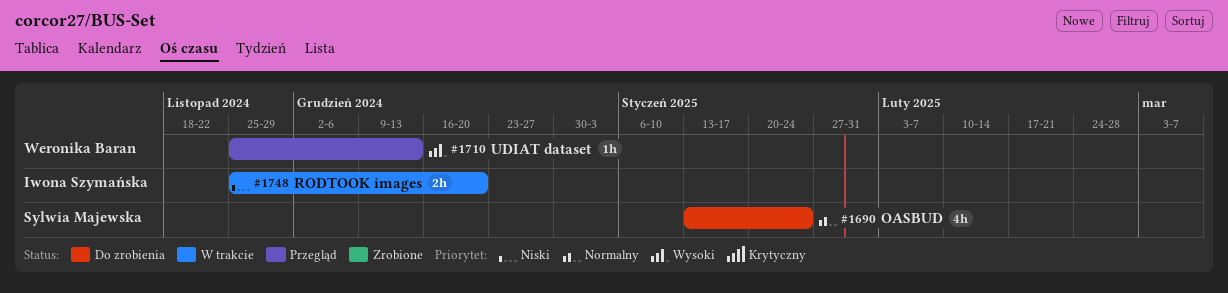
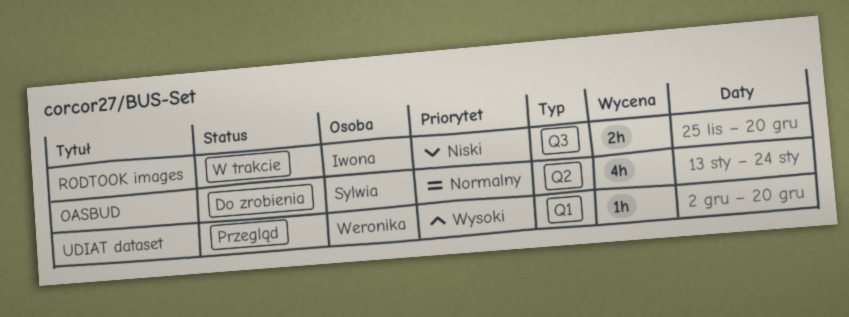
UDIAT dataset, start: Nov 25 -> Dec 2
UDIAT dataset, due: Dec 13 -> Dec 20

